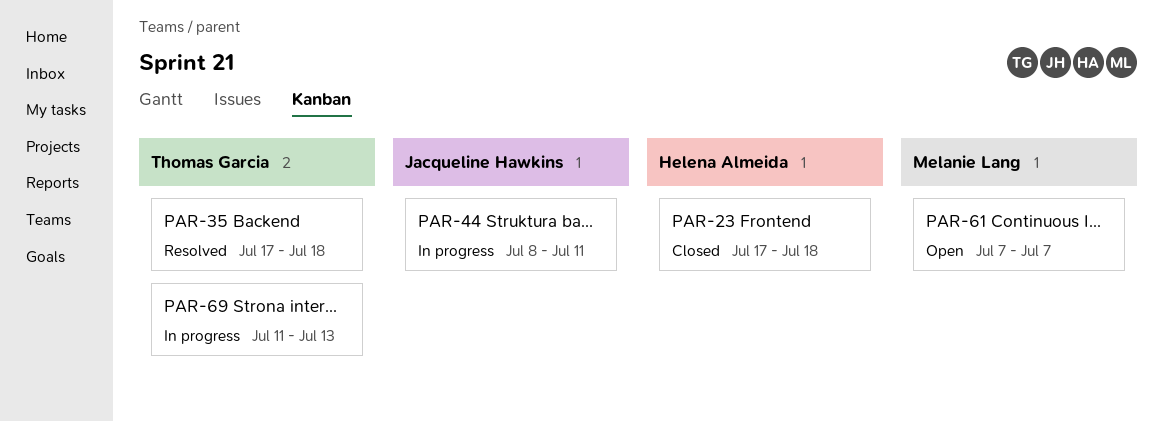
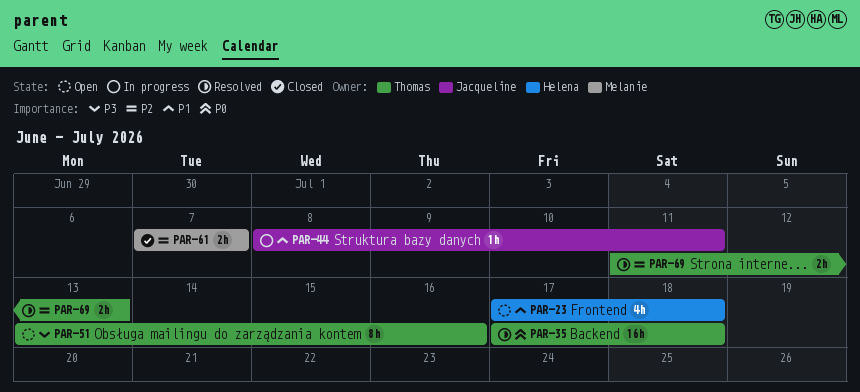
PAR-23, status: Closed -> Open
PAR-51: none -> present
PAR-61, status: Open -> Closed
PAR-69, status: In progress -> Resolved

